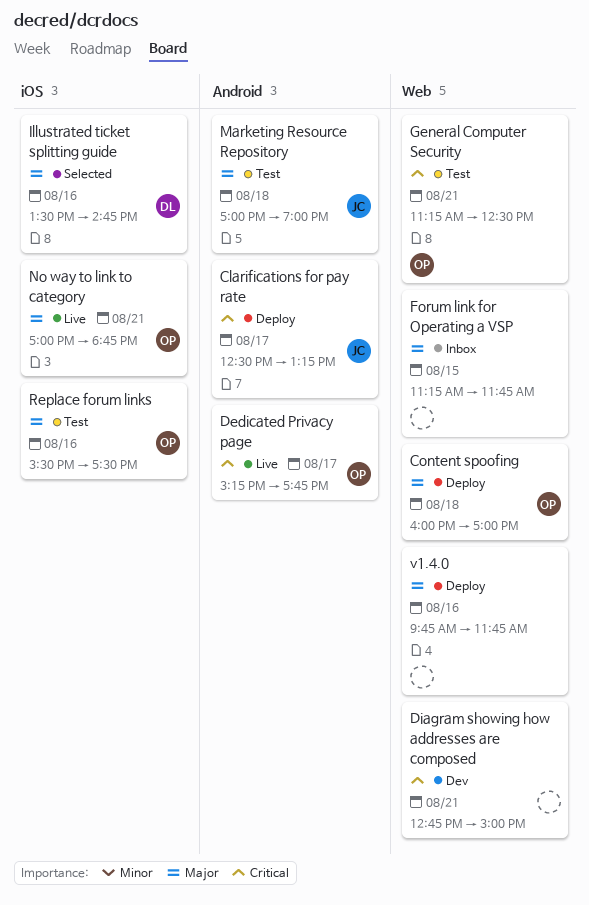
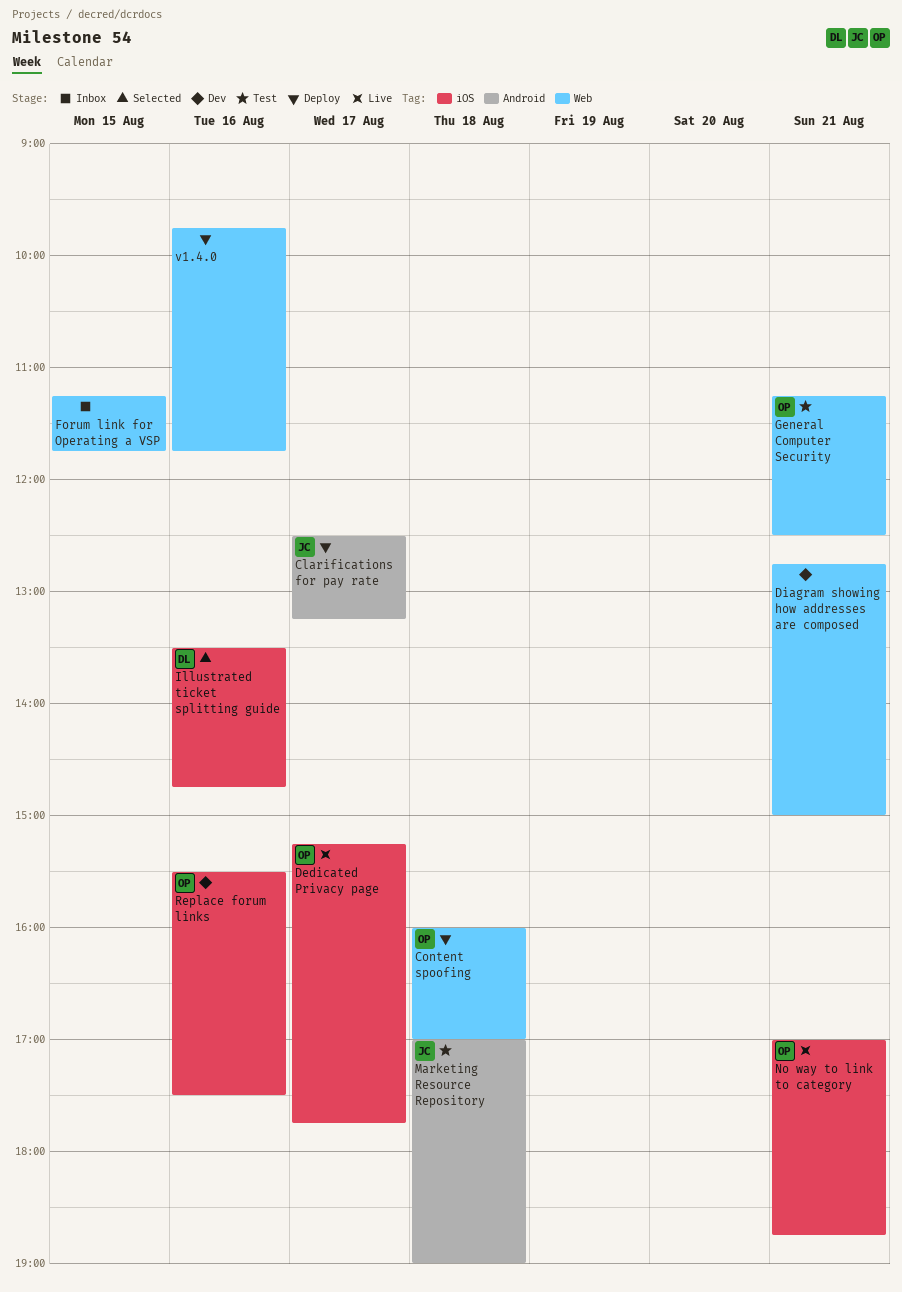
Dedicated Privacy page, label: Android -> iOS
Replace forum links, status: Test -> Dev

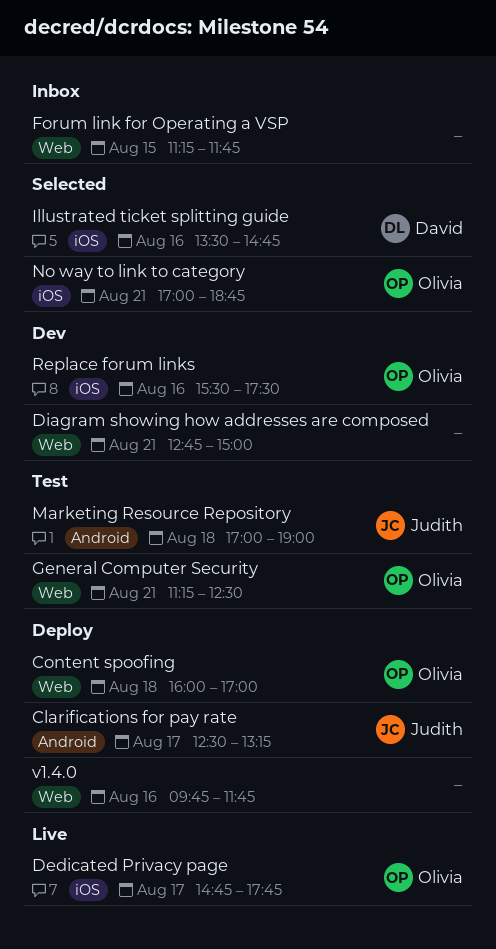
Dedicated Privacy page, begins: 15:15 -> 14:45
No way to link to category, status: Live -> Selected

